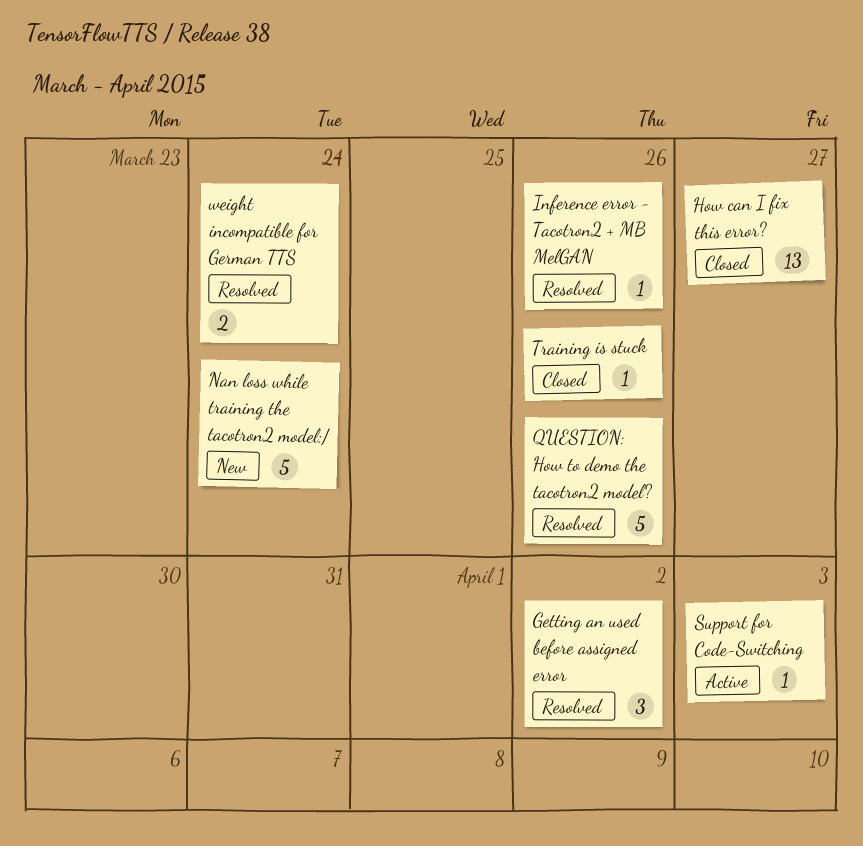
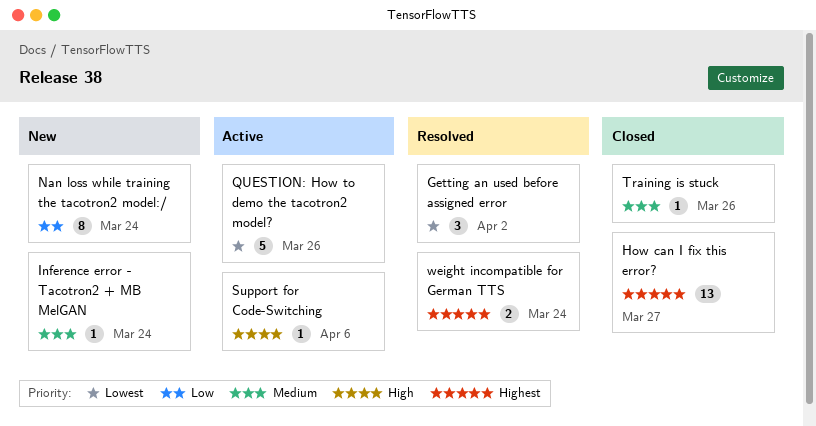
Inference error - Tacotron2 + MB MelGAN, status: Resolved -> New
Inference error - Tacotron2 + MB MelGAN, due: Mar 26 -> Mar 24
Nan loss while training the tacotron2 model:/, estimate: 5 -> 8
QUESTION: How to demo the tacotron2 model?, status: Resolved -> Active
Support for Code-Switching, due: Apr 3 -> Apr 6

